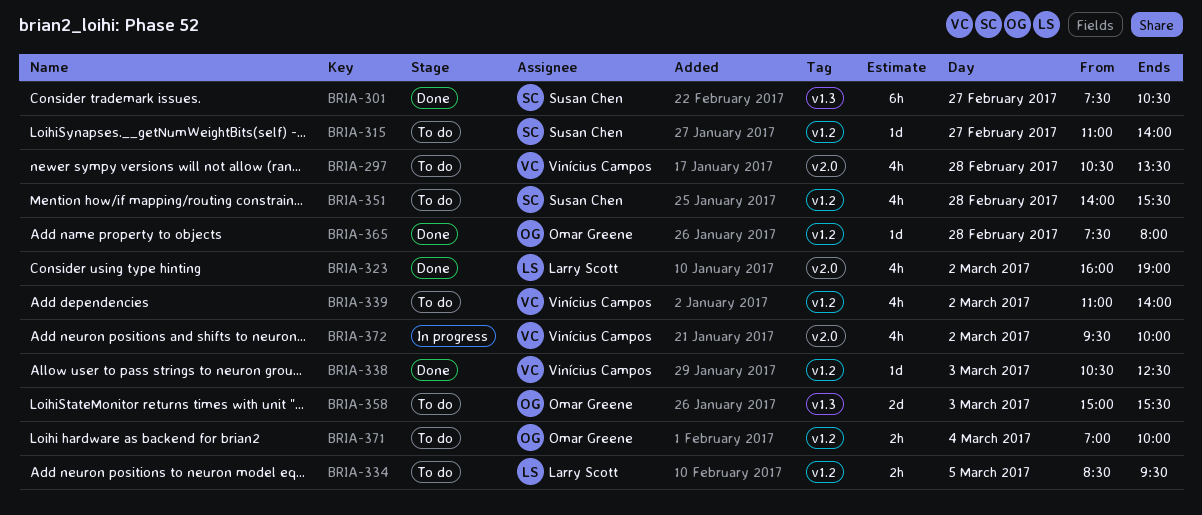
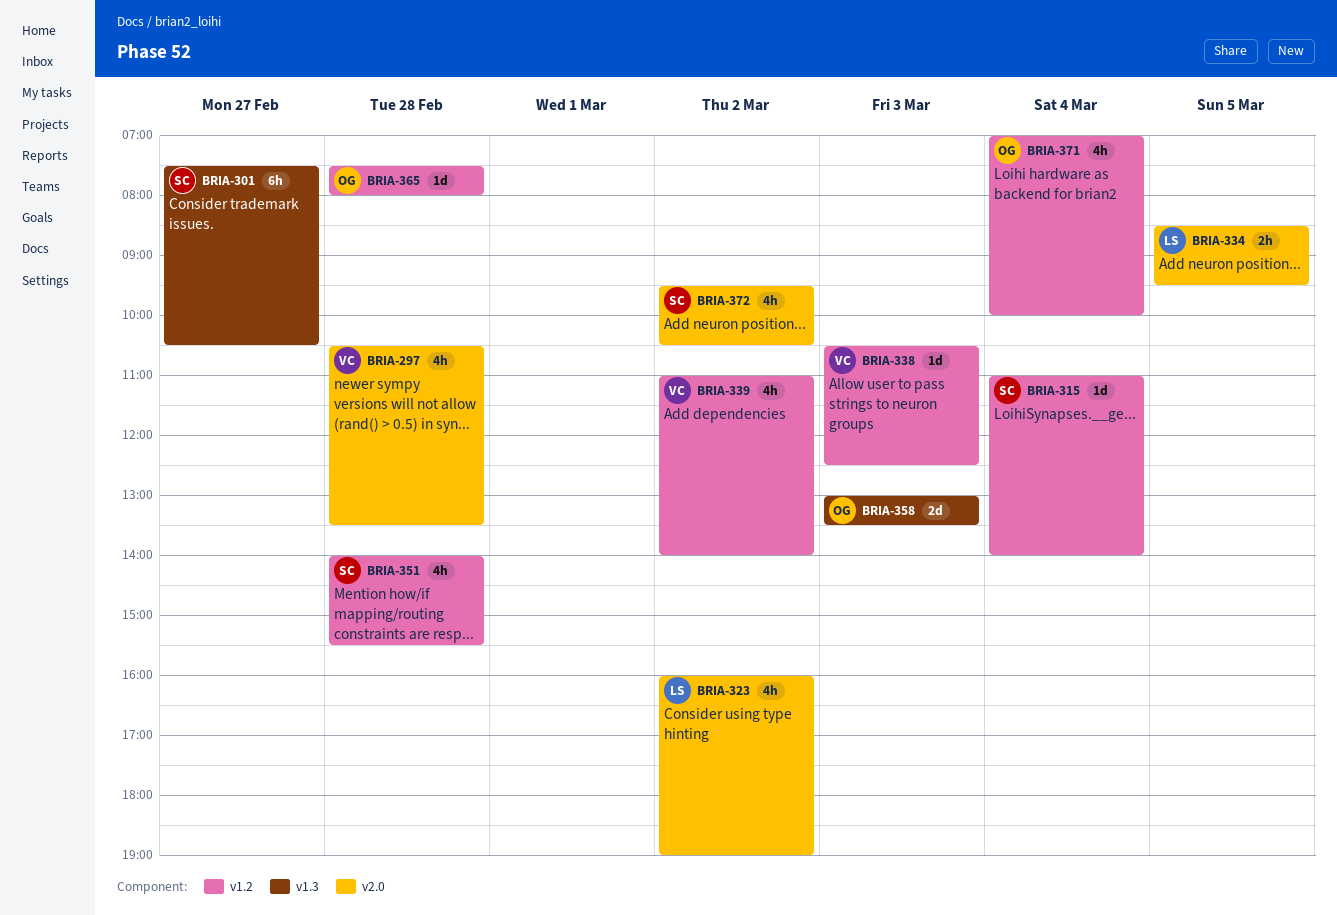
BRIA-315, day: Feb 27 -> Mar 4
BRIA-334, label: v1.2 -> v2.0
BRIA-358, begins: 15:00 -> 13:00
BRIA-358, ends: 15:30 -> 13:30
BRIA-371, estimate: 2h -> 4h
BRIA-372, owner: Vinícius Campos -> Susan Chen
BRIA-372, ends: 10:00 -> 10:30

